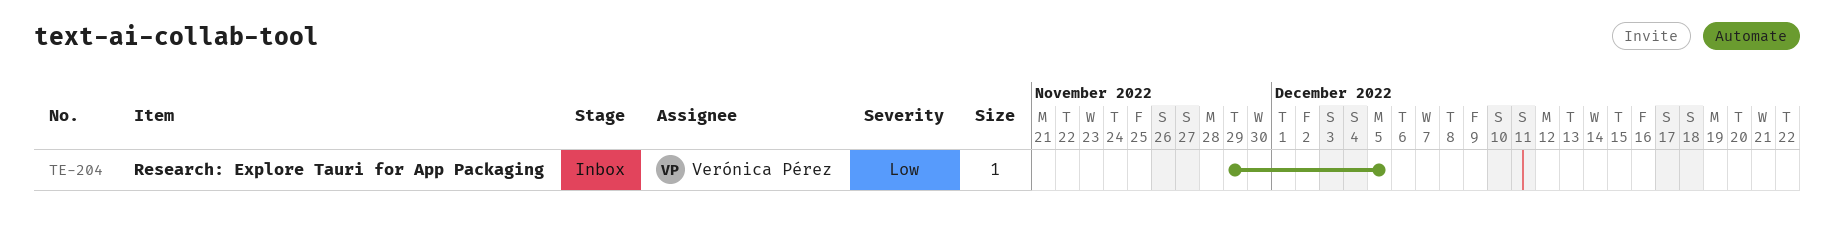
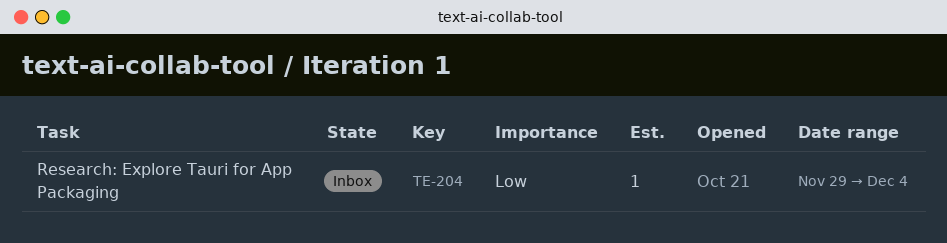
TE-204, due: Dec 5 -> Dec 4

